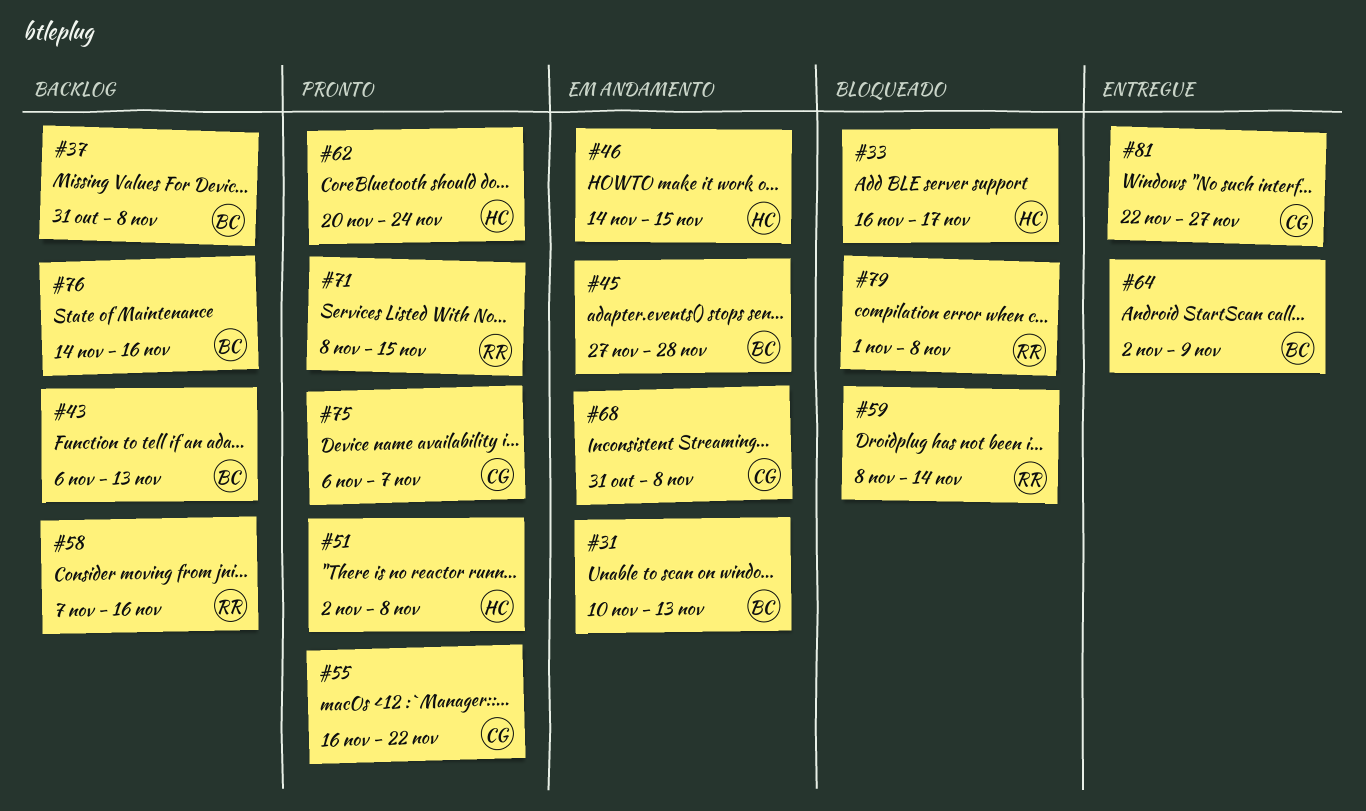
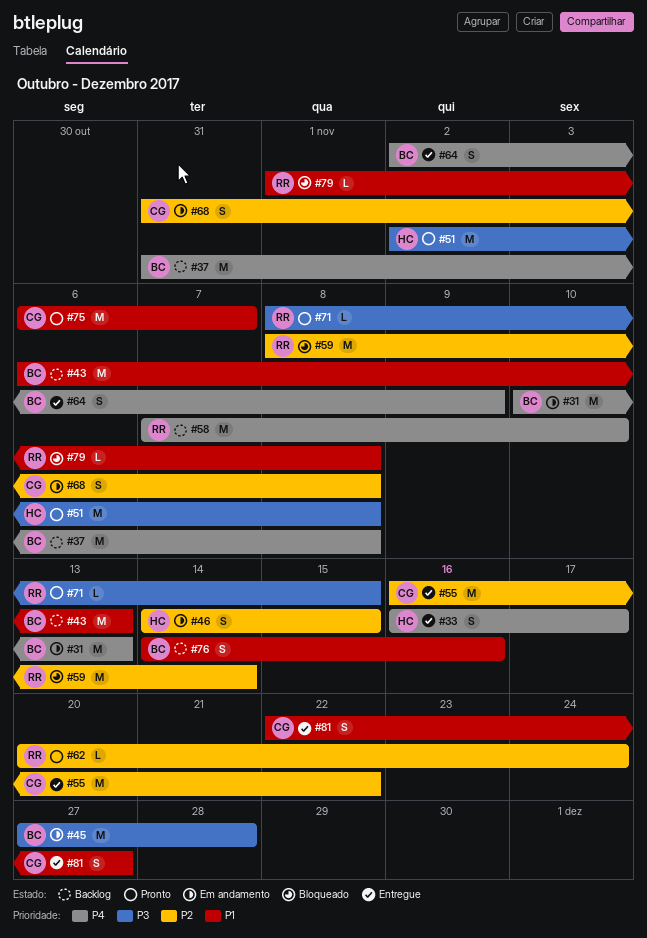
#33, status: Bloqueado -> Entregue
#55, status: Pronto -> Entregue
#58, due: Nov 16 -> Nov 10
#62, owner: HC -> RR

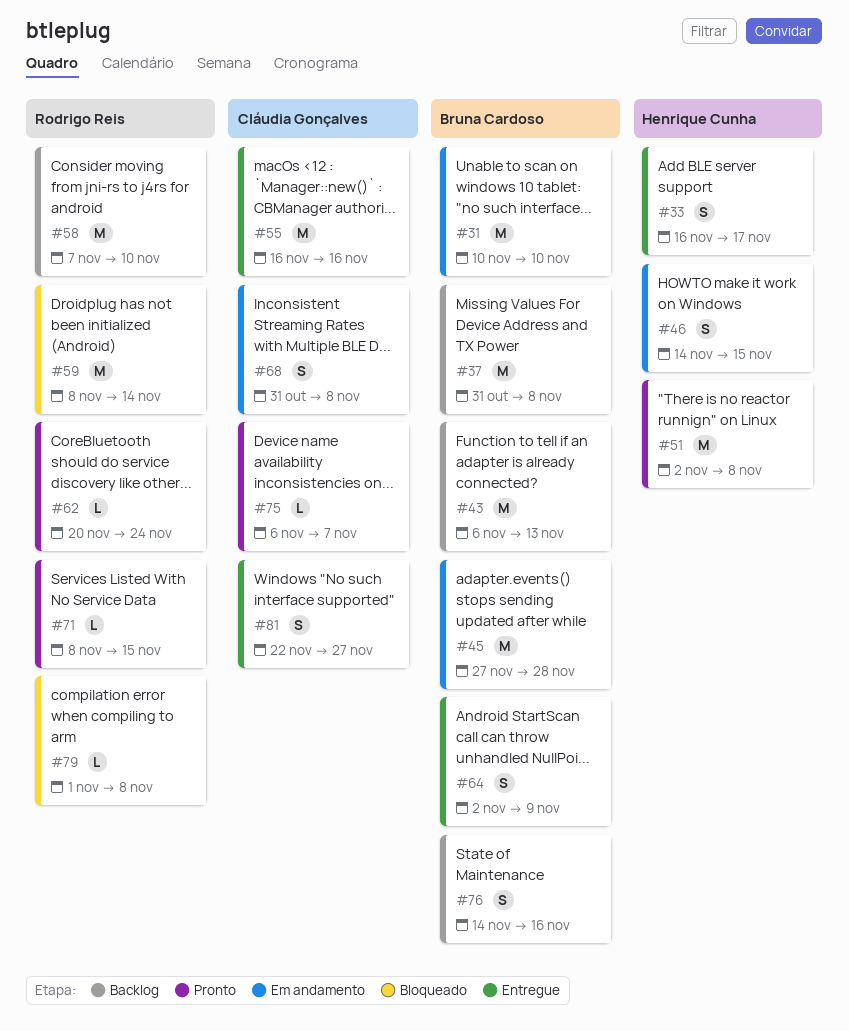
#31, due: Nov 13 -> Nov 10
#55, due: Nov 22 -> Nov 16
#75, estimate: M -> L

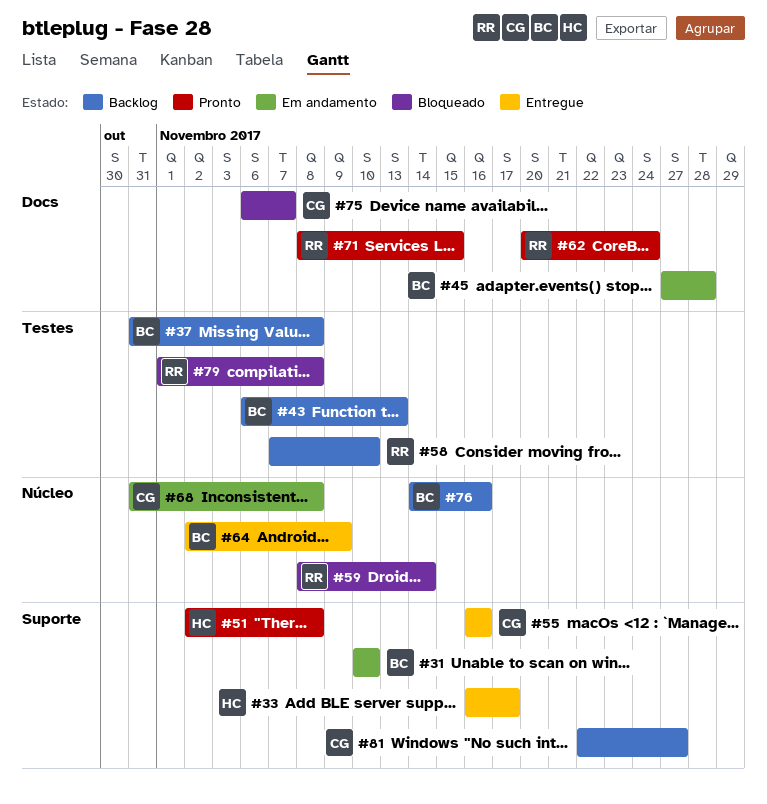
#46: present -> none
#75, status: Pronto -> Bloqueado
#81, status: Entregue -> Backlog

